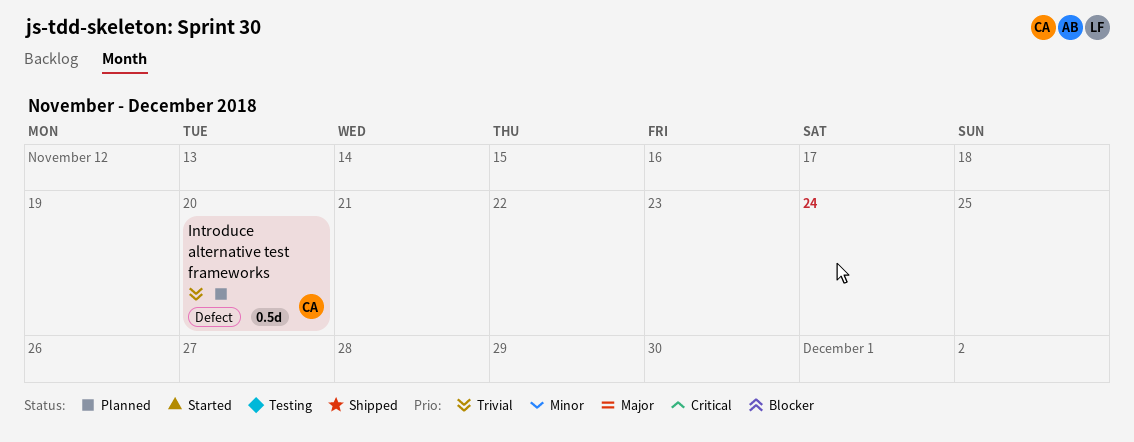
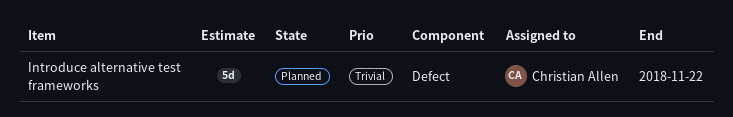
Introduce alternative test frameworks, estimate: 0.5d -> 5d
Introduce alternative test frameworks, due: Nov 20 -> Nov 22

